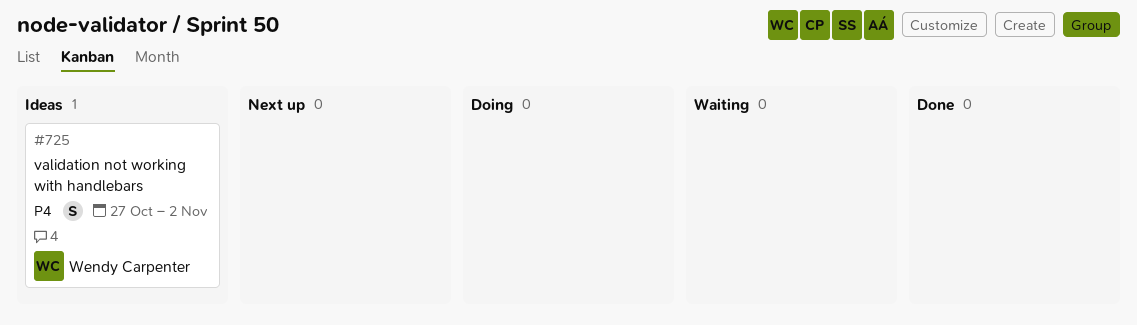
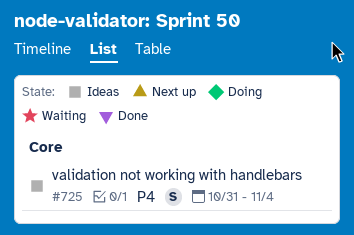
#725, start: Oct 27 -> Oct 31
#725, due: Nov 2 -> Nov 4

